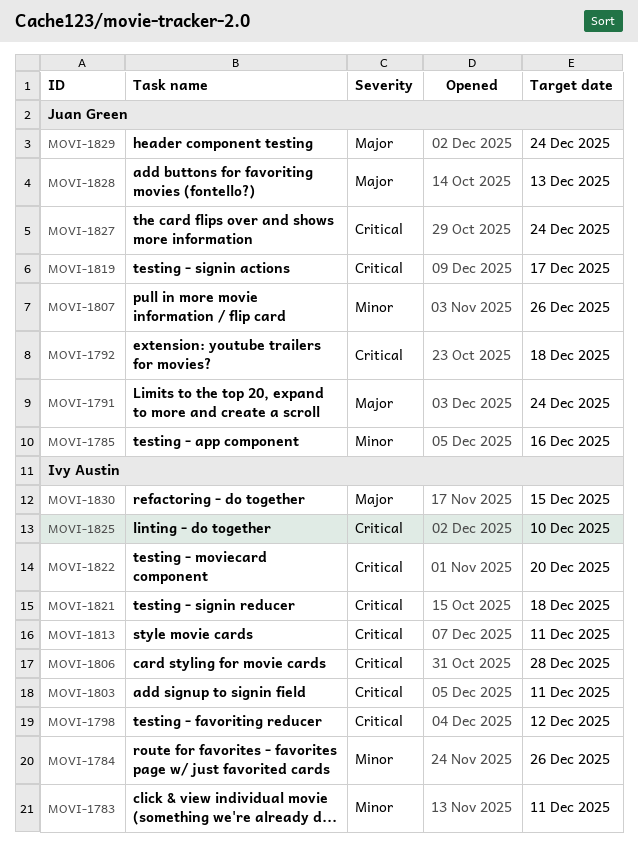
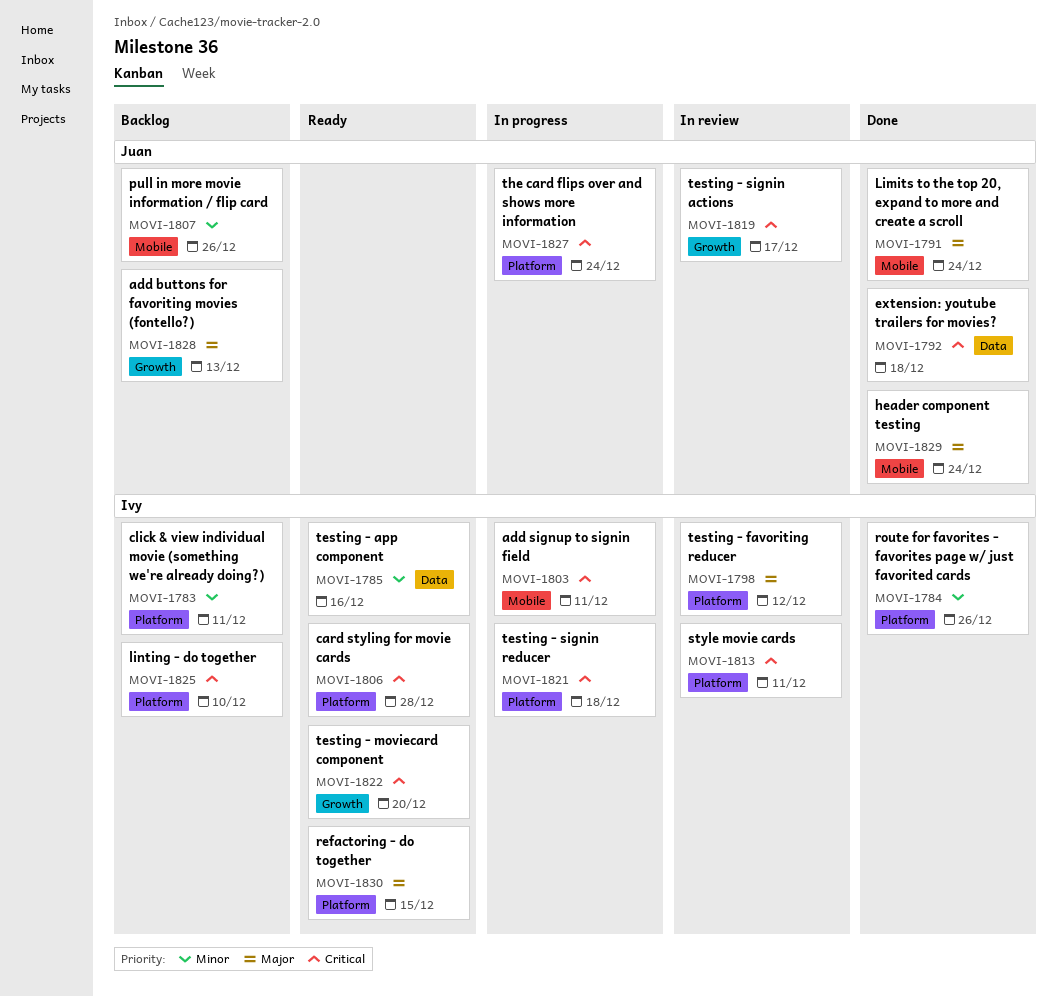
MOVI-1785, owner: Juan Green -> Ivy Austin
MOVI-1798, priority: Critical -> Major

